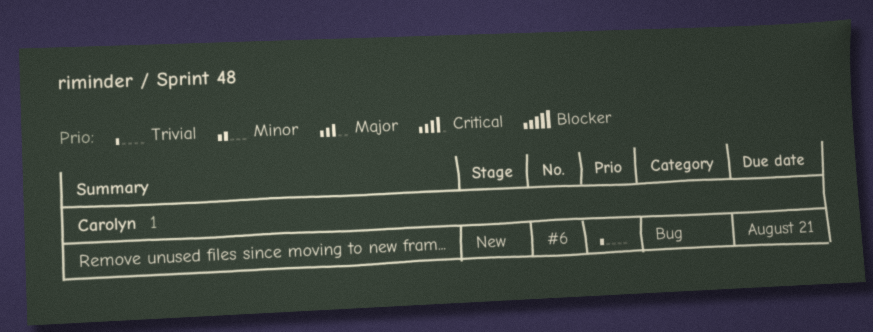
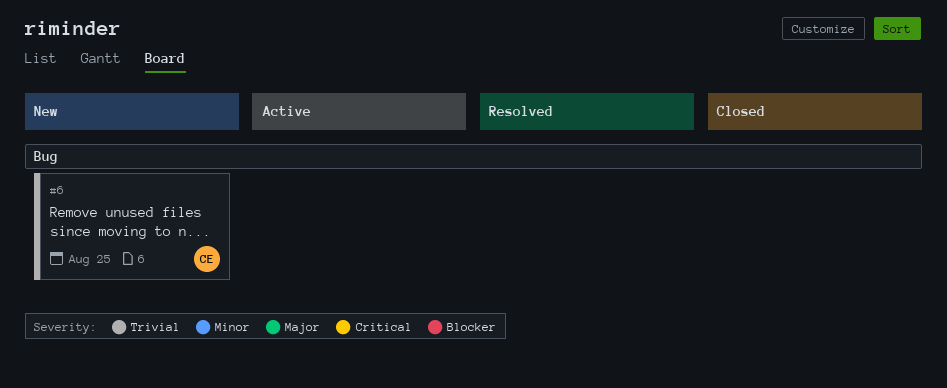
#6, due: Aug 21 -> Aug 25

